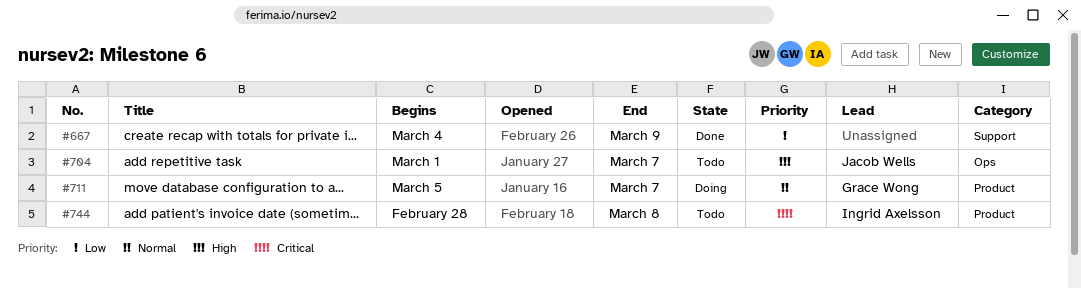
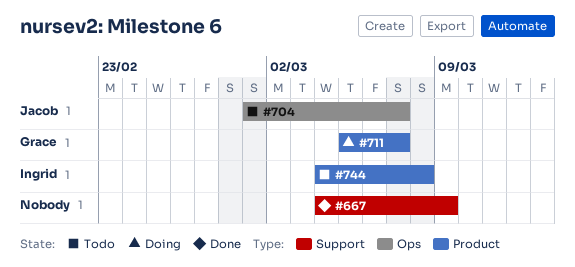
#744, start: Feb 28 -> Mar 4

